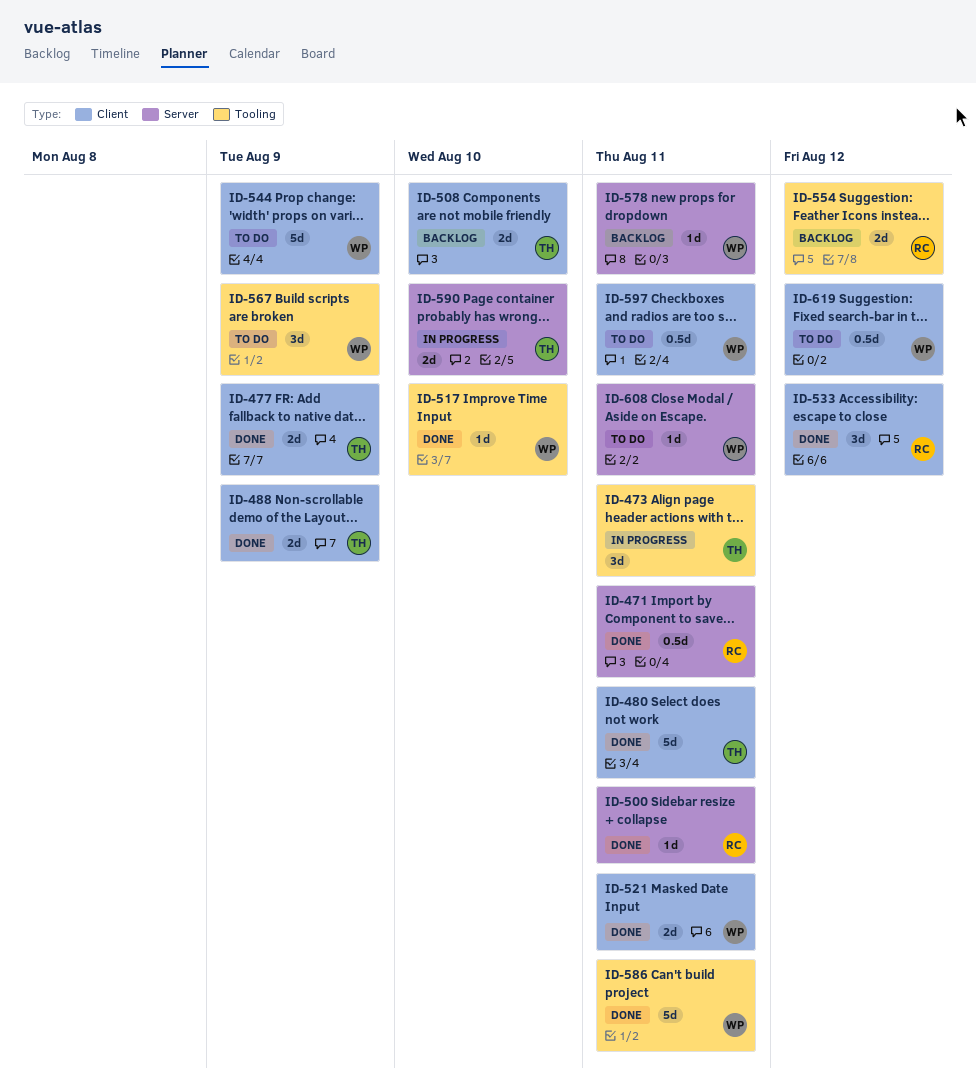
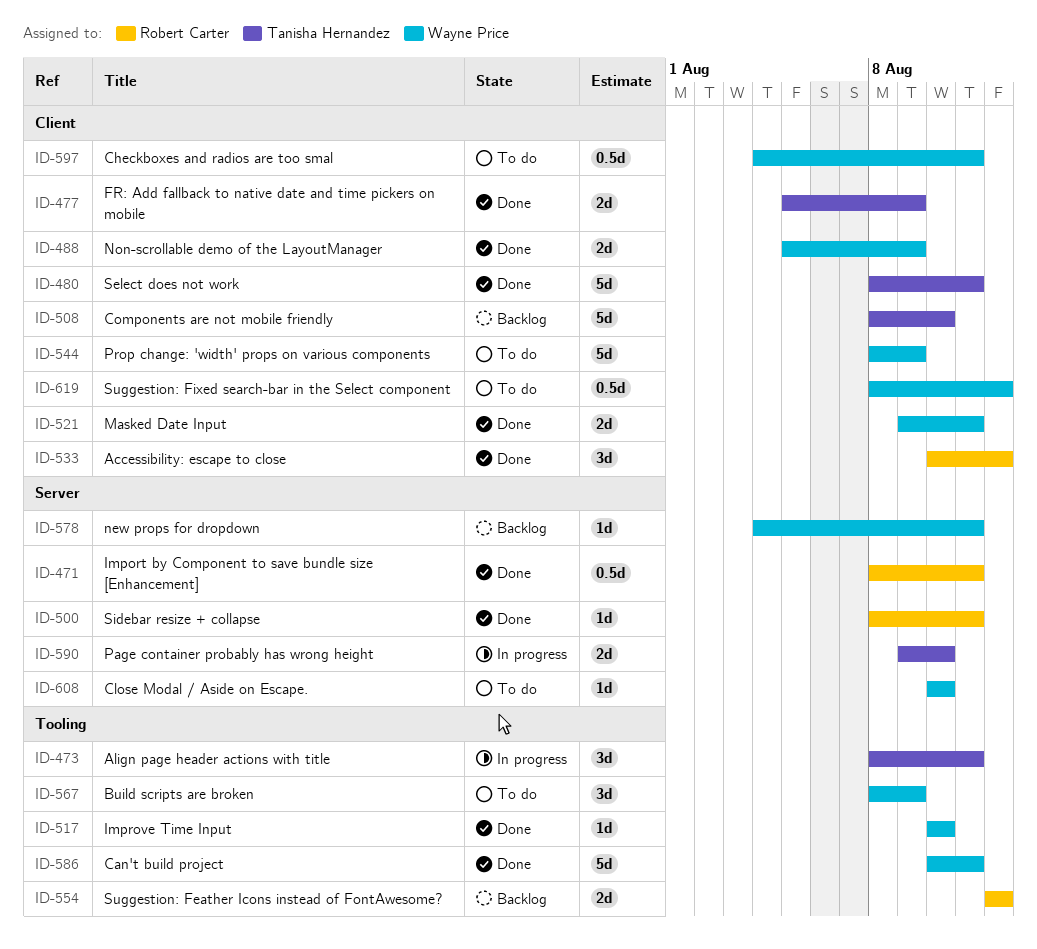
ID-488, owner: Tanisha Hernandez -> Wayne Price
ID-508, estimate: 2d -> 5d
ID-608, due: Aug 11 -> Aug 10

